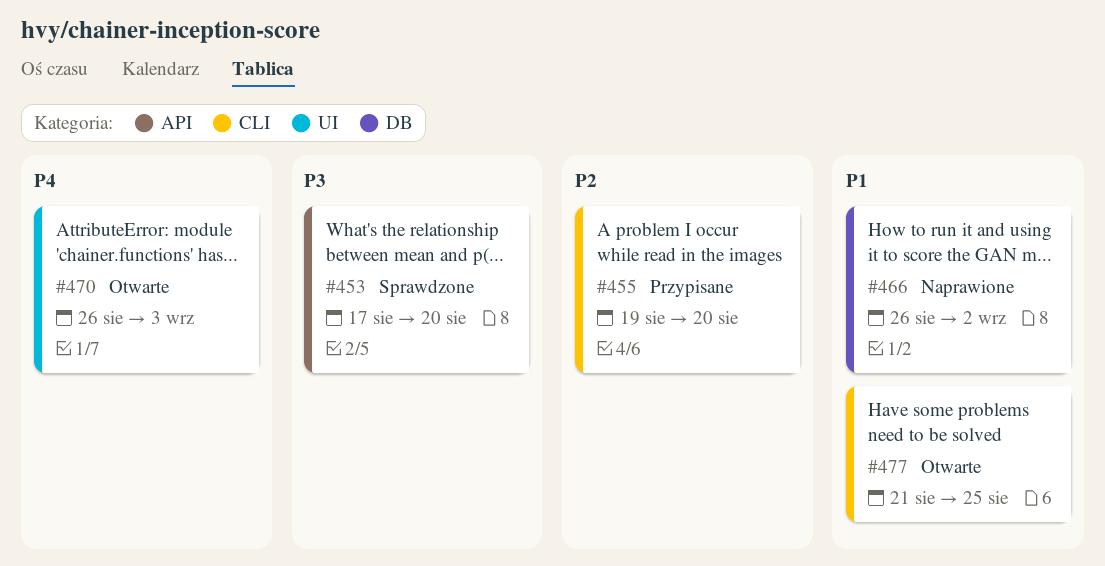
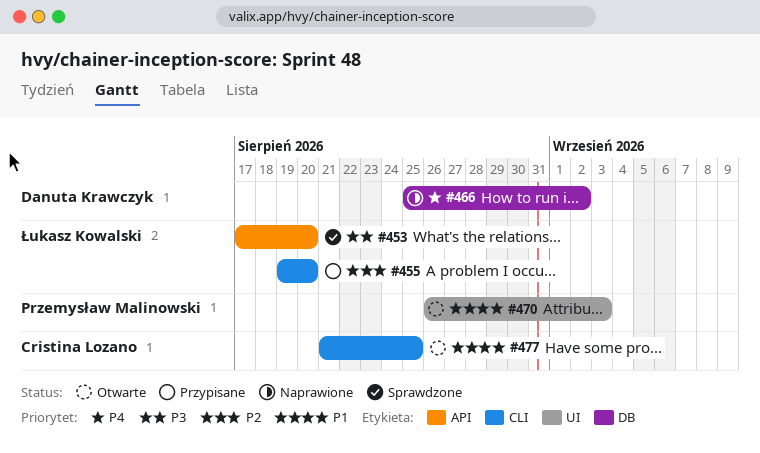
#466, priority: P1 -> P4
#466, start: Aug 26 -> Aug 25
#470, priority: P4 -> P1

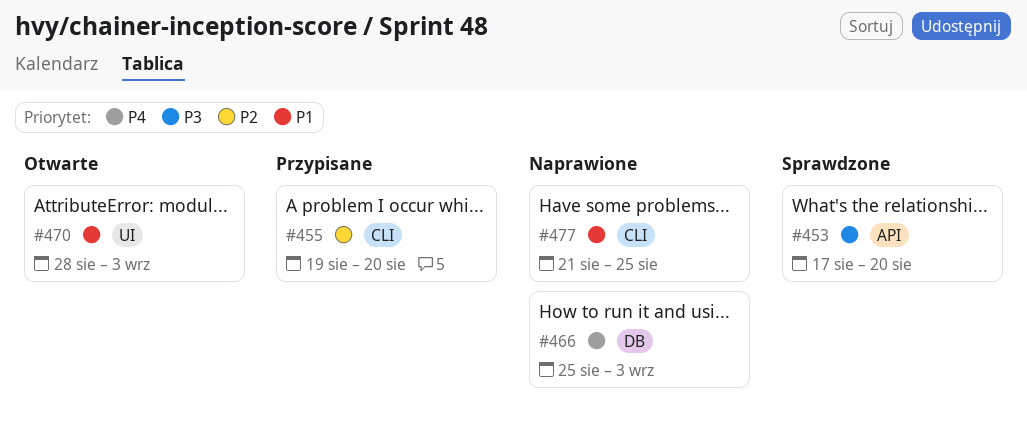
#466, due: Sep 2 -> Sep 3
#470, start: Aug 26 -> Aug 28
#477, status: Otwarte -> Naprawione

